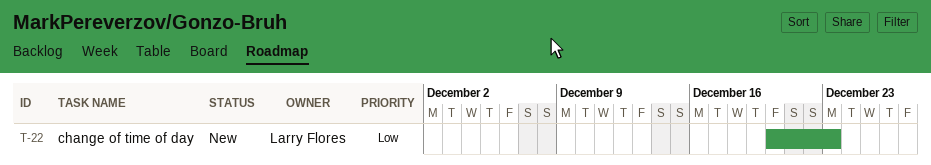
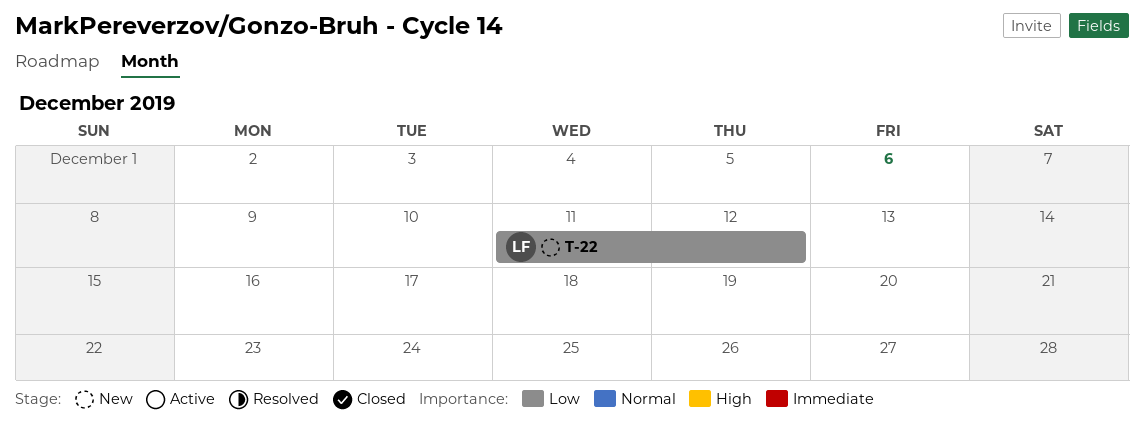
T-22, start: Dec 20 -> Dec 11
T-22, due: Dec 23 -> Dec 12

